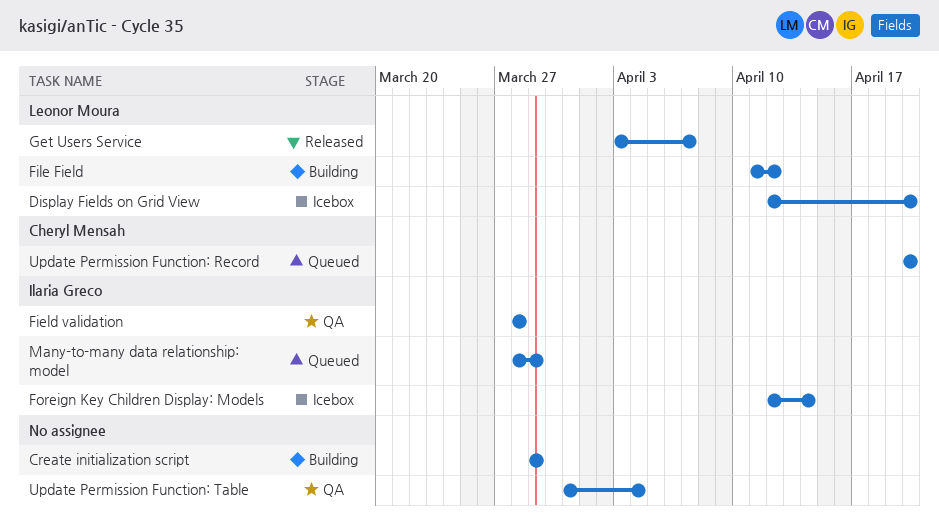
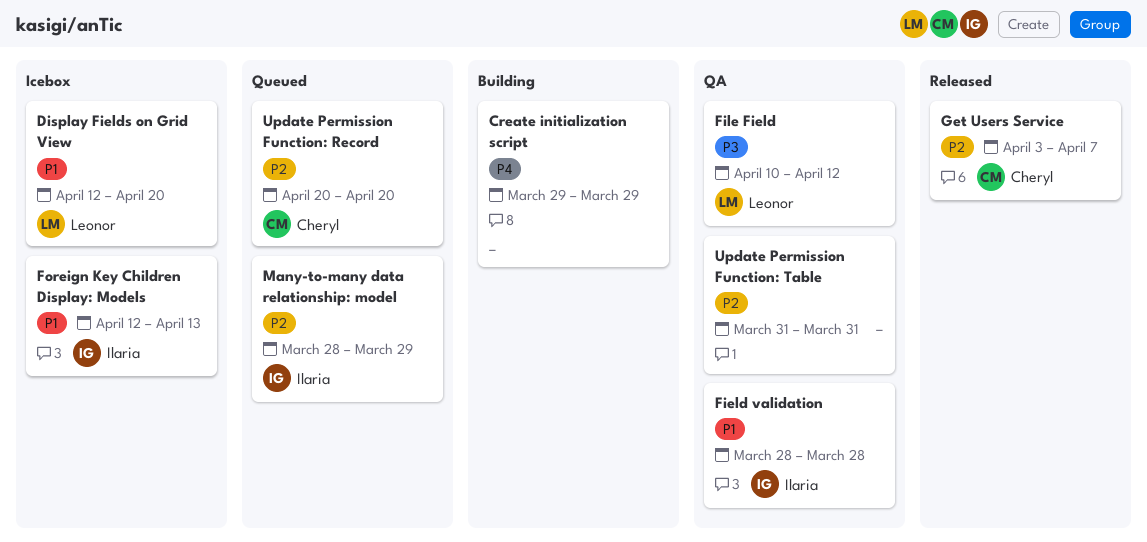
File Field, status: Building -> QA
File Field, start: Apr 11 -> Apr 10
Foreign Key Children Display: Models, due: Apr 14 -> Apr 13
Get Users Service, owner: Leonor Moura -> Cheryl Mensah
Update Permission Function: Table, due: Apr 4 -> Mar 31

